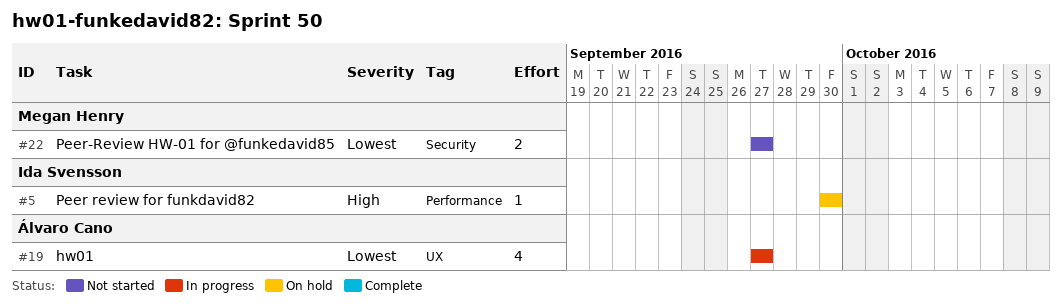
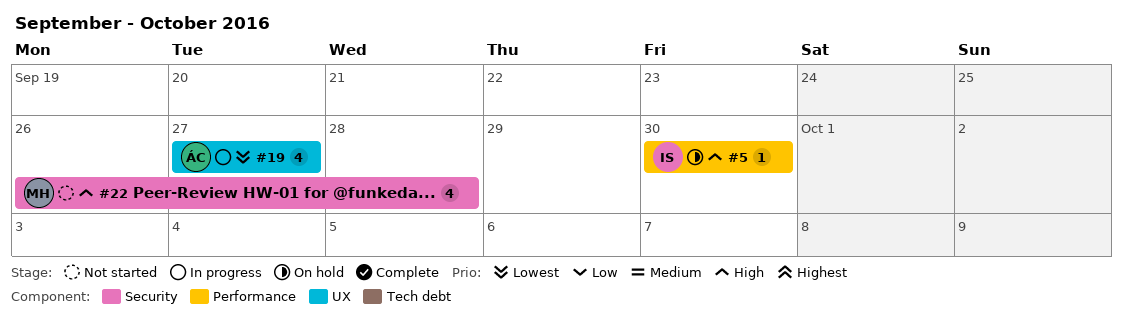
#22, priority: Lowest -> High
#22, estimate: 2 -> 4
#22, start: Sep 27 -> Sep 26
#22, due: Sep 27 -> Sep 28

